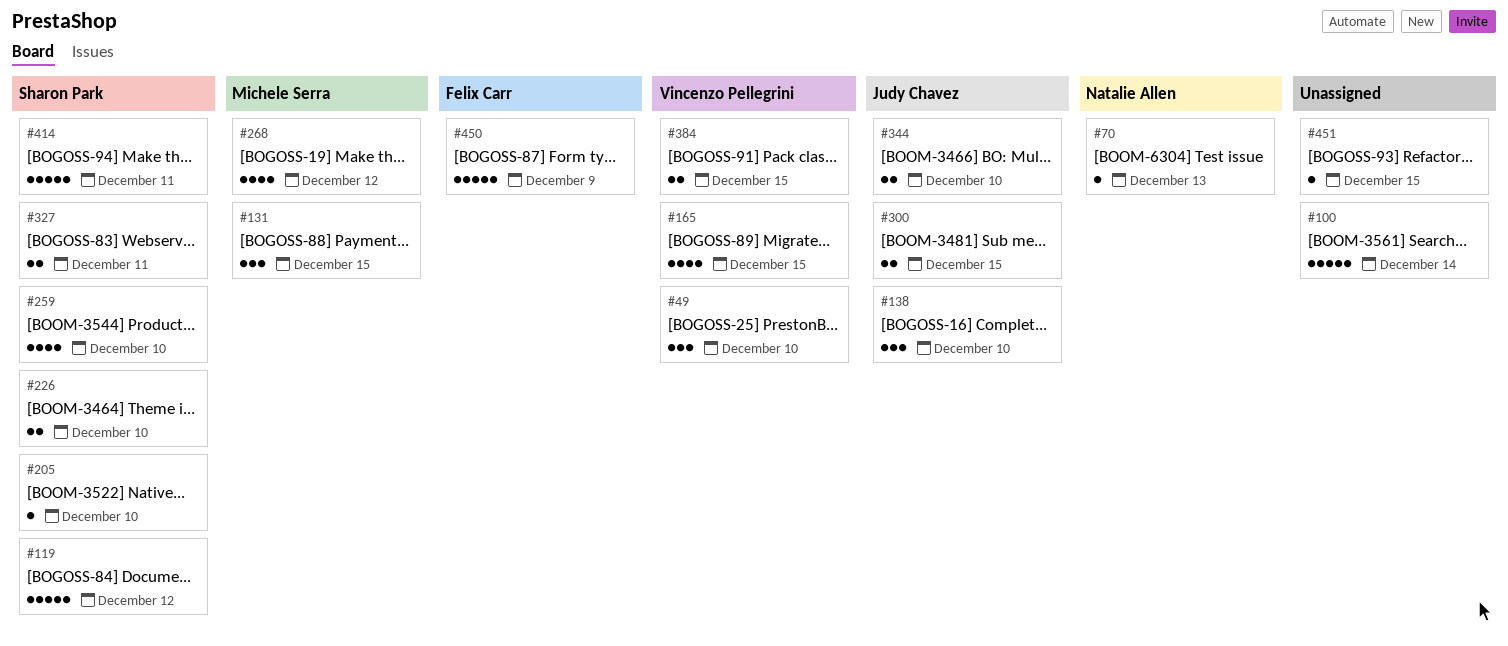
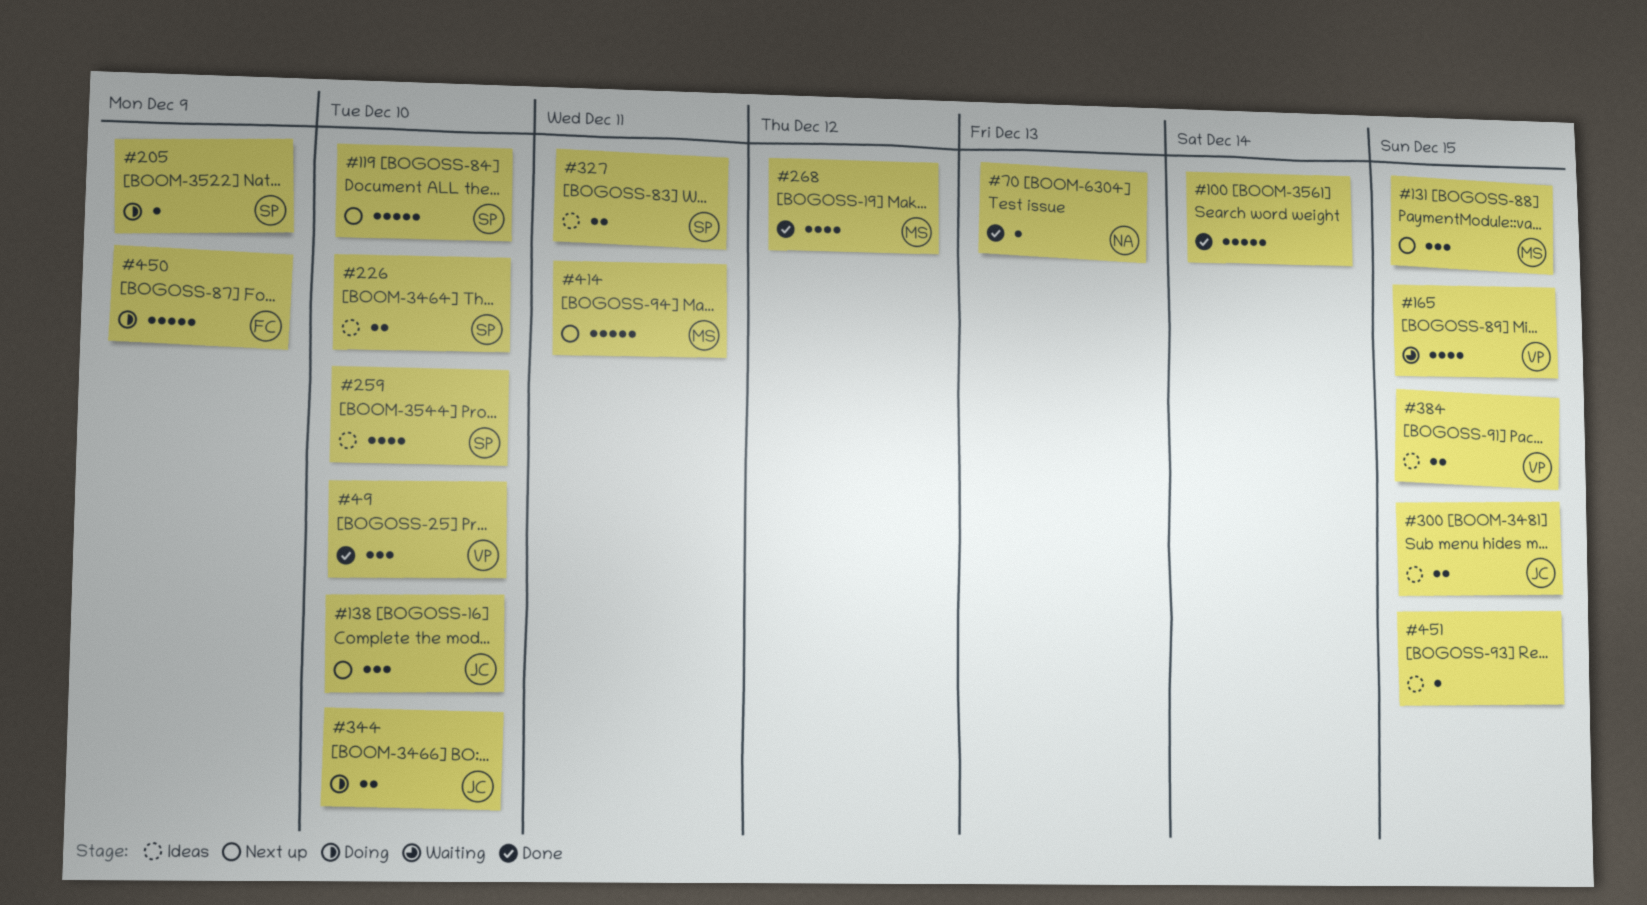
#119, due: Dec 12 -> Dec 10
#205, due: Dec 10 -> Dec 9
#414, owner: Sharon Park -> Michele Serra

